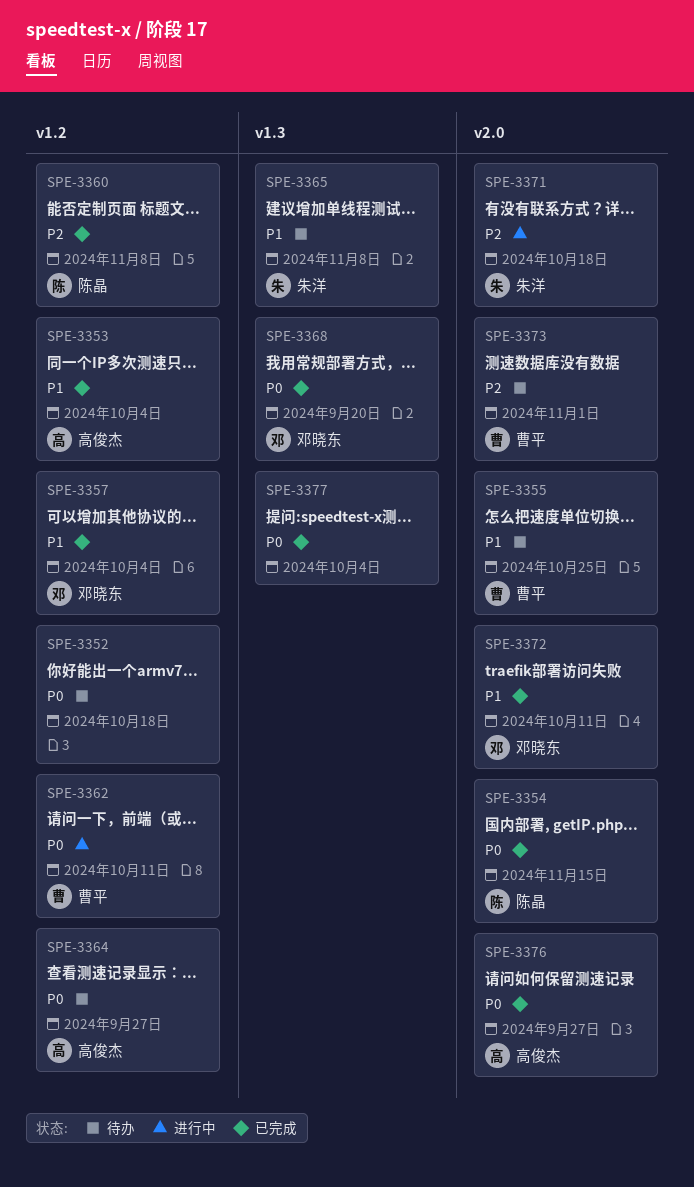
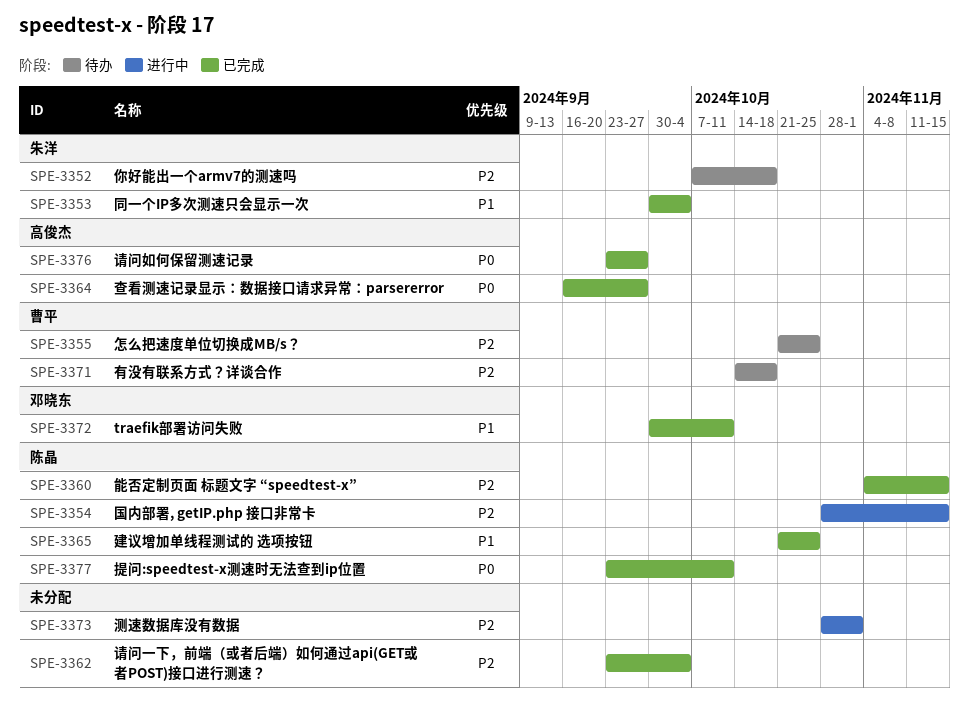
SPE-3352, owner: none -> 朱洋
SPE-3352, priority: P0 -> P2
SPE-3353, owner: 高俊杰 -> 朱洋
SPE-3354, status: 已完成 -> 进行中
SPE-3354, priority: P0 -> P2
SPE-3355, priority: P1 -> P2
SPE-3357: present -> none
SPE-3360, due: Nov 8 -> Nov 15
SPE-3362, status: 进行中 -> 已完成
SPE-3362, owner: 曹平 -> none
SPE-3362, priority: P0 -> P2
SPE-3362, due: Oct 11 -> Oct 4
SPE-3364, status: 待办 -> 已完成
SPE-3365, status: 待办 -> 已完成
SPE-3365, owner: 朱洋 -> 陈晶
SPE-3365, due: Nov 8 -> Oct 25
SPE-3368: present -> none
SPE-3371, status: 进行中 -> 待办
SPE-3371, owner: 朱洋 -> 曹平
SPE-3373, status: 待办 -> 进行中
SPE-3373, owner: 曹平 -> none
SPE-3377, owner: none -> 陈晶
SPE-3377, due: Oct 4 -> Oct 11

